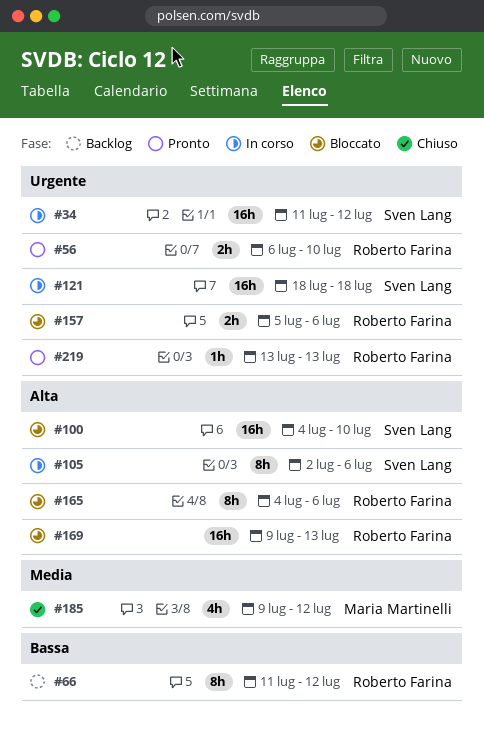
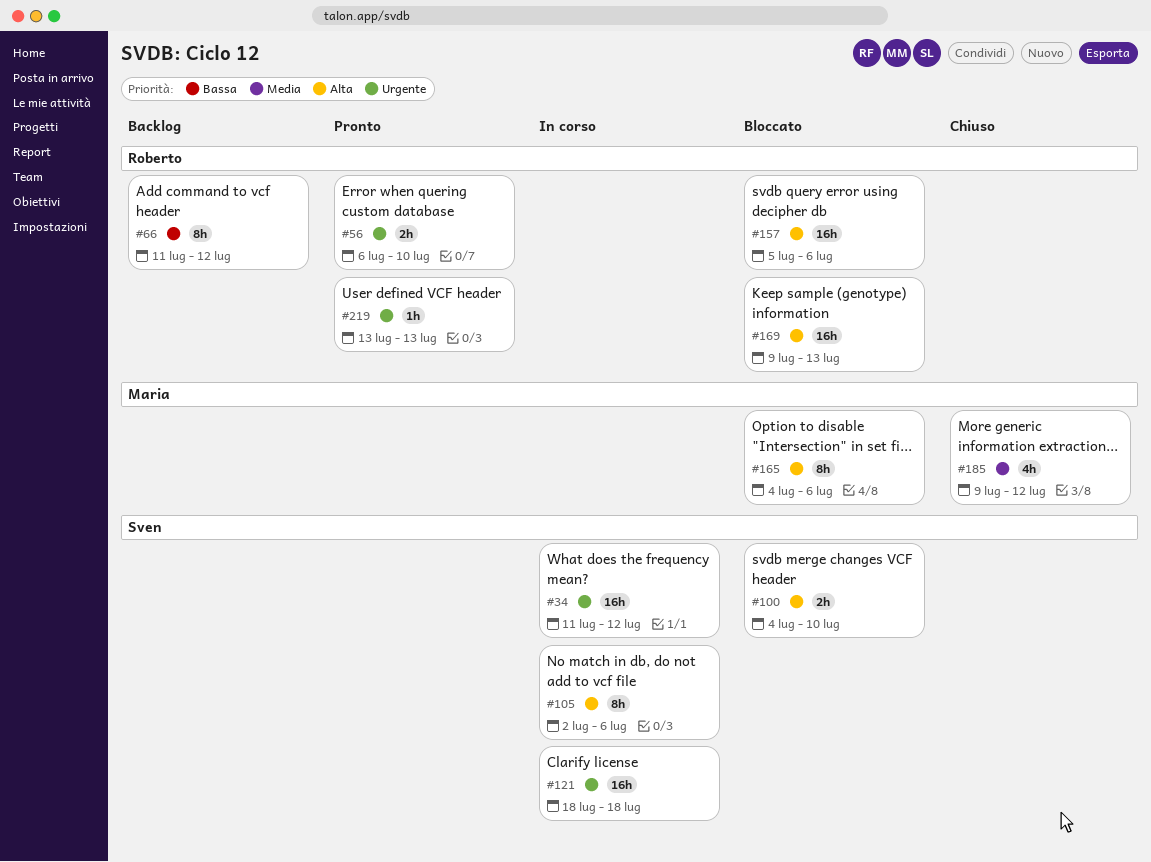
#100, estimate: 16h -> 2h
#157, priority: Urgente -> Alta
#157, estimate: 2h -> 16h
#165, owner: Roberto Farina -> Maria Martinelli

